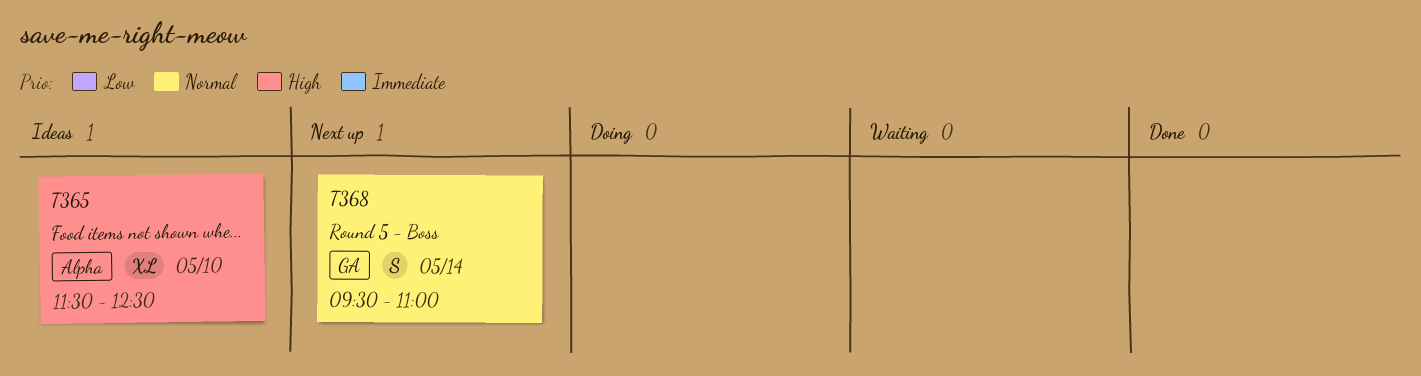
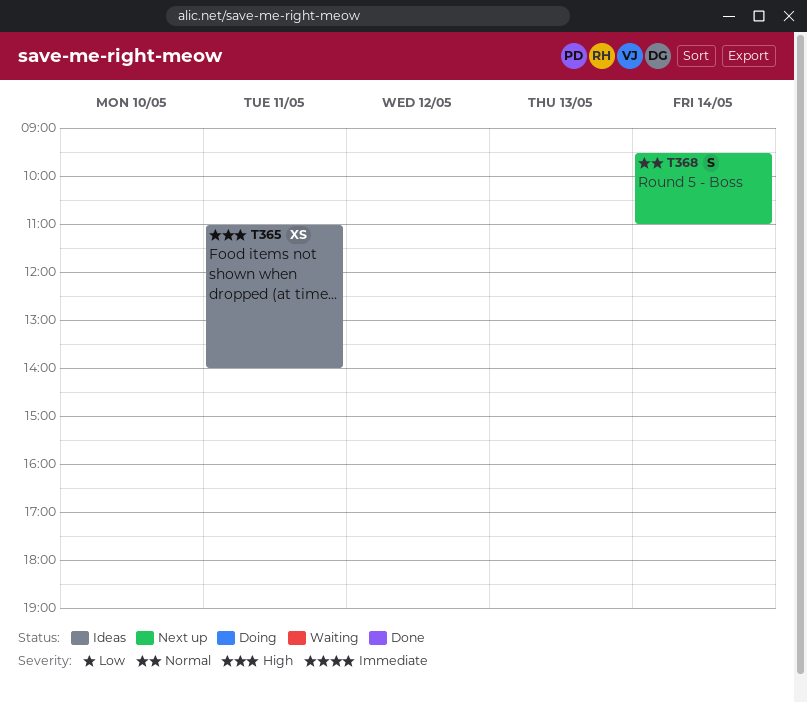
T365, estimate: XL -> XS
T365, day: May 10 -> May 11
T365, begins: 11:30 -> 11:00
T365, ends: 12:30 -> 14:00

